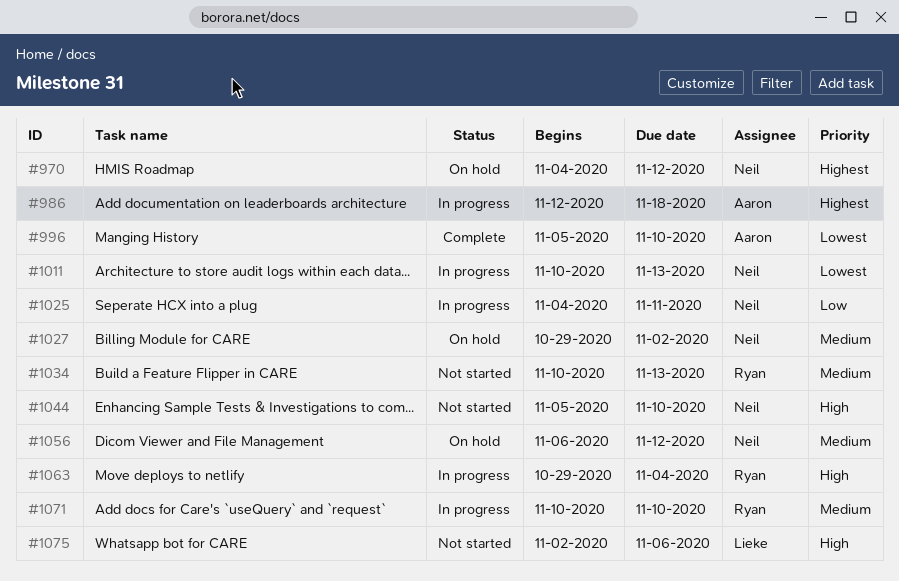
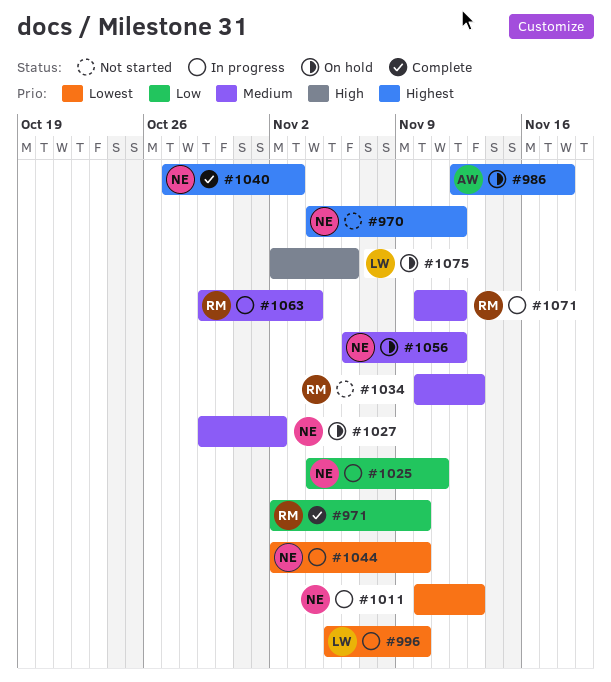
#970, status: On hold -> Not started
#971: none -> present
#986, status: In progress -> On hold
#996, status: Complete -> In progress
#996, owner: Aaron -> Lieke
#1040: none -> present
#1044, status: Not started -> In progress
#1044, priority: High -> Lowest
#1044, start: Nov 5 -> Nov 2
#1063, priority: High -> Medium
#1071, due: Nov 10 -> Nov 12
#1075, status: Not started -> On hold

